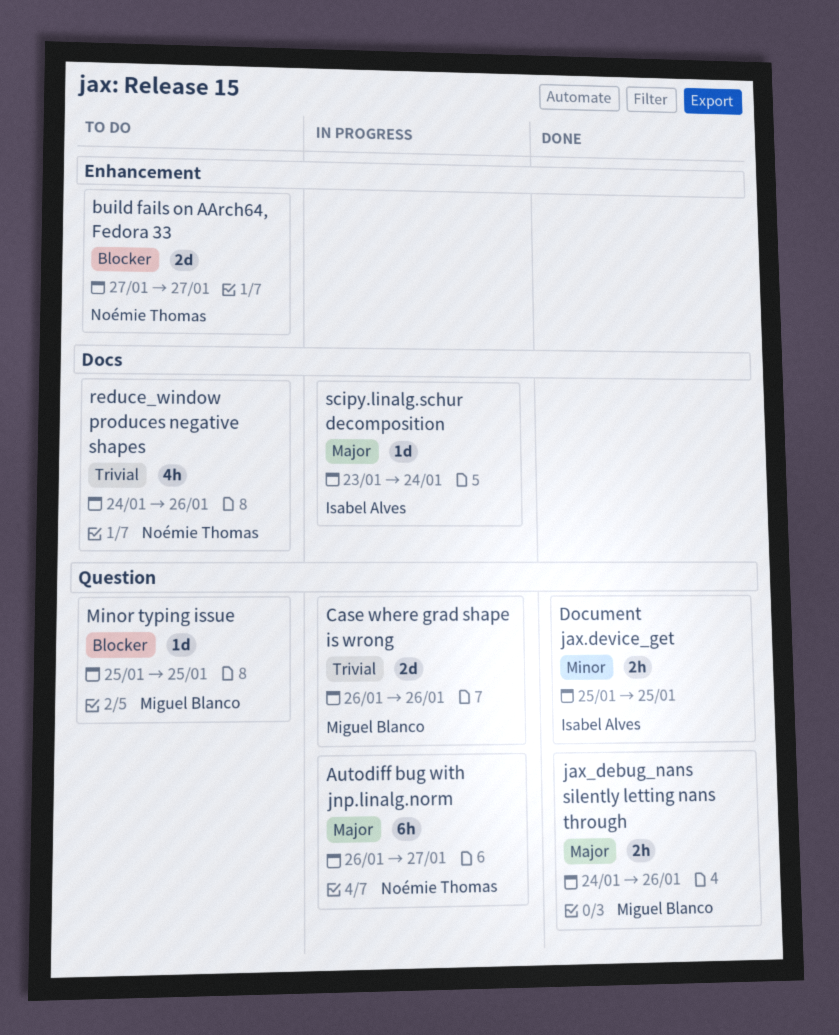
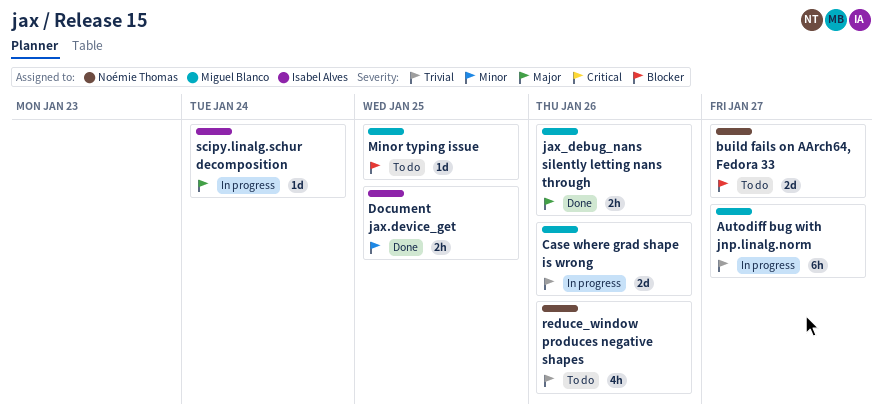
Autodiff bug with jnp.linalg.norm, owner: Noémie Thomas -> Miguel Blanco
Autodiff bug with jnp.linalg.norm, priority: Major -> Trivial

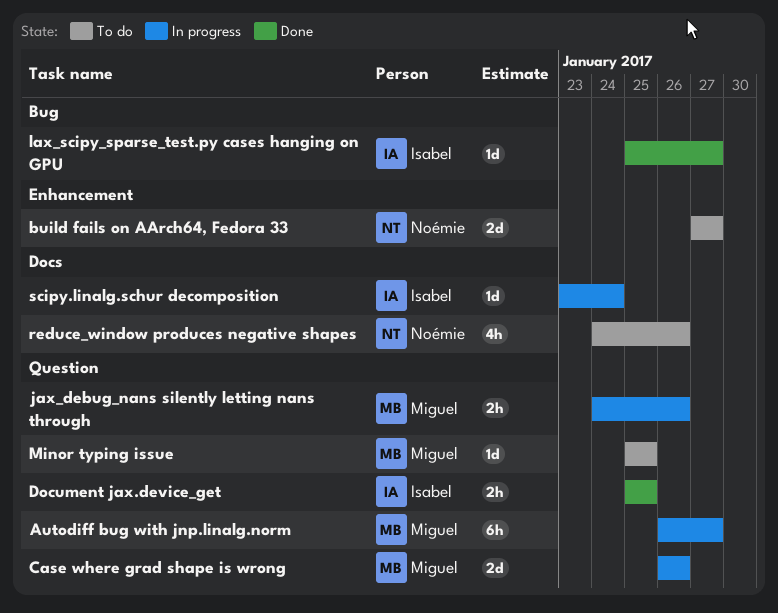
jax_debug_nans silently letting nans through, status: Done -> In progress
lax_scipy_sparse_test.py cases hanging on GPU: none -> present

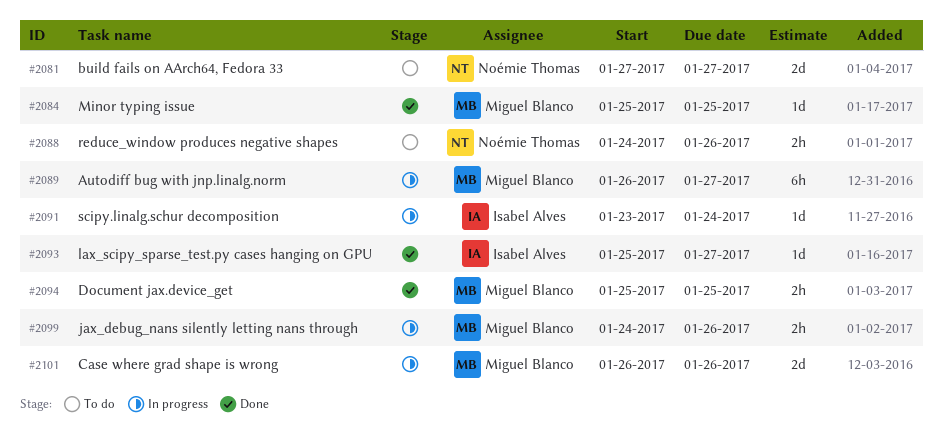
Document jax.device_get, owner: Isabel Alves -> Miguel Blanco
Minor typing issue, status: To do -> Done
reduce_window produces negative shapes, estimate: 4h -> 2h

